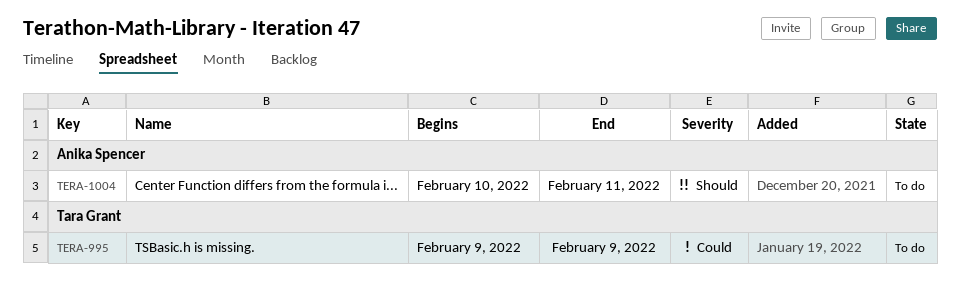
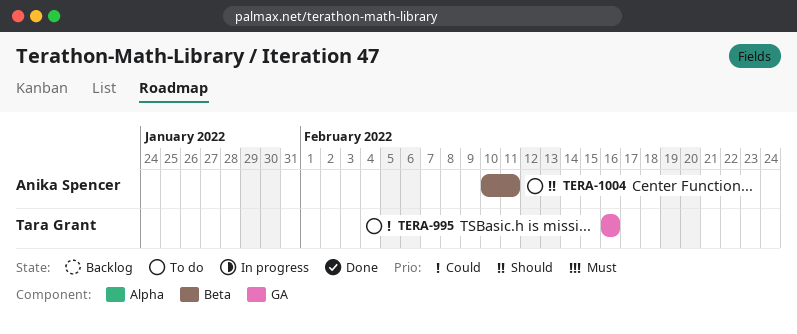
TERA-995, start: Feb 9 -> Feb 16
TERA-995, due: Feb 9 -> Feb 16

